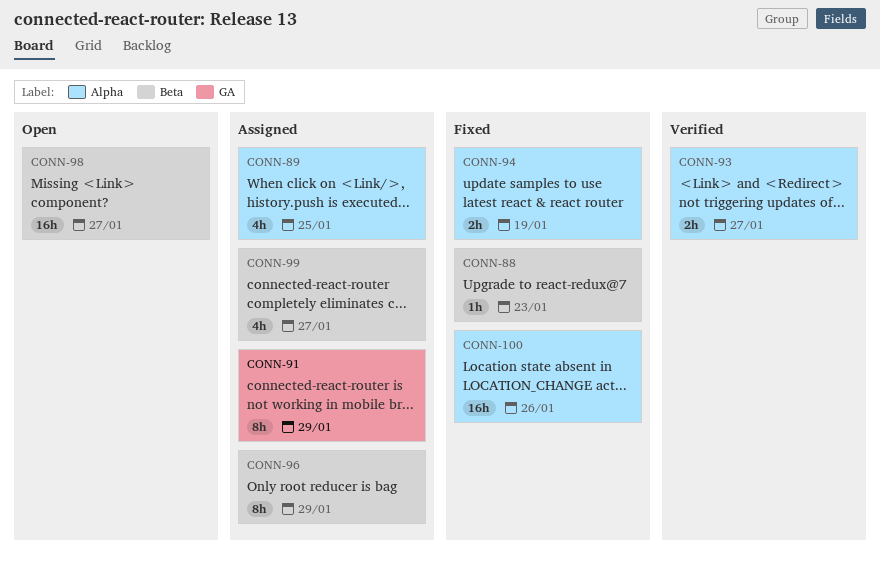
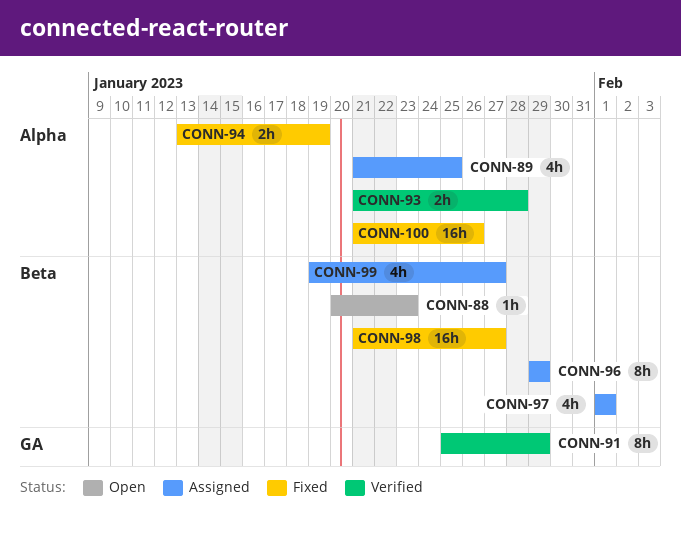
CONN-88, status: Fixed -> Open
CONN-91, status: Assigned -> Verified
CONN-93, due: Jan 27 -> Jan 28
CONN-97: none -> present
CONN-98, status: Open -> Fixed

